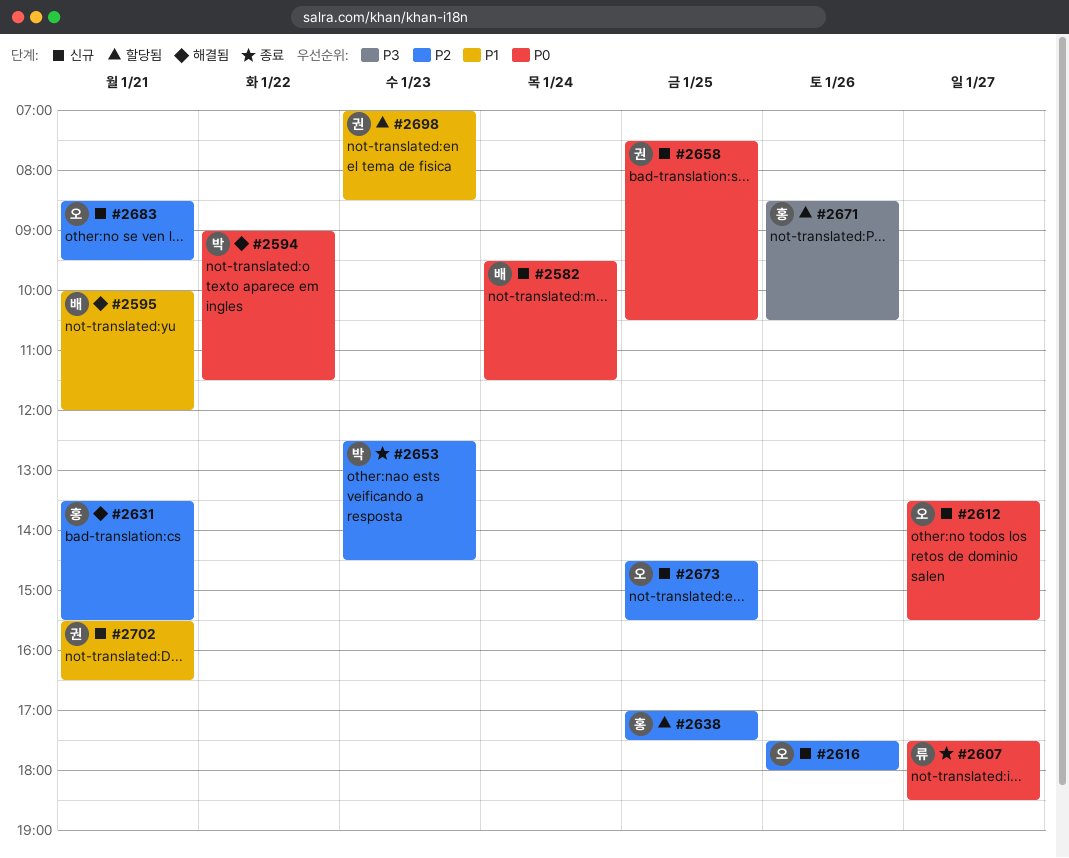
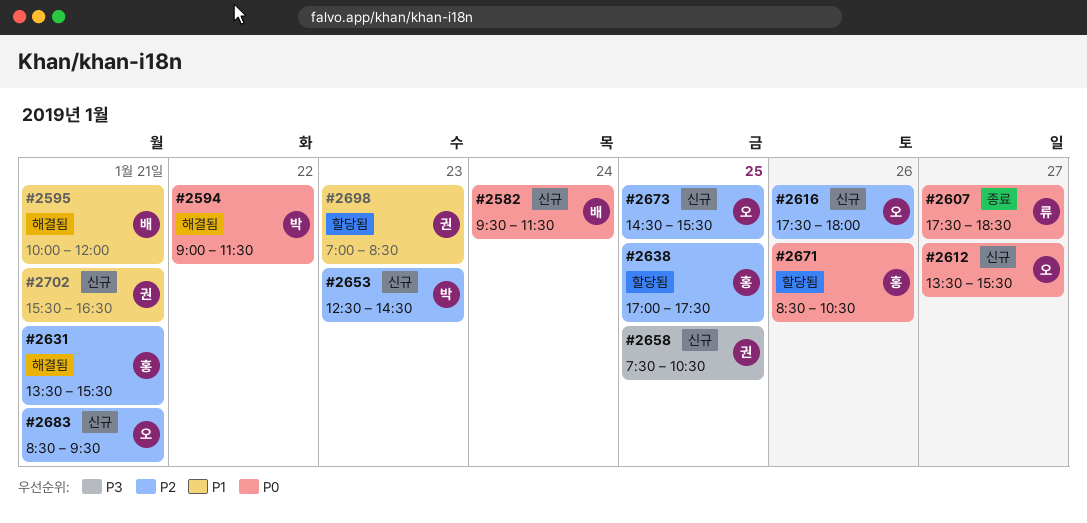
#2653, status: 종료 -> 신규
#2658, priority: P0 -> P3
#2671, priority: P3 -> P0

